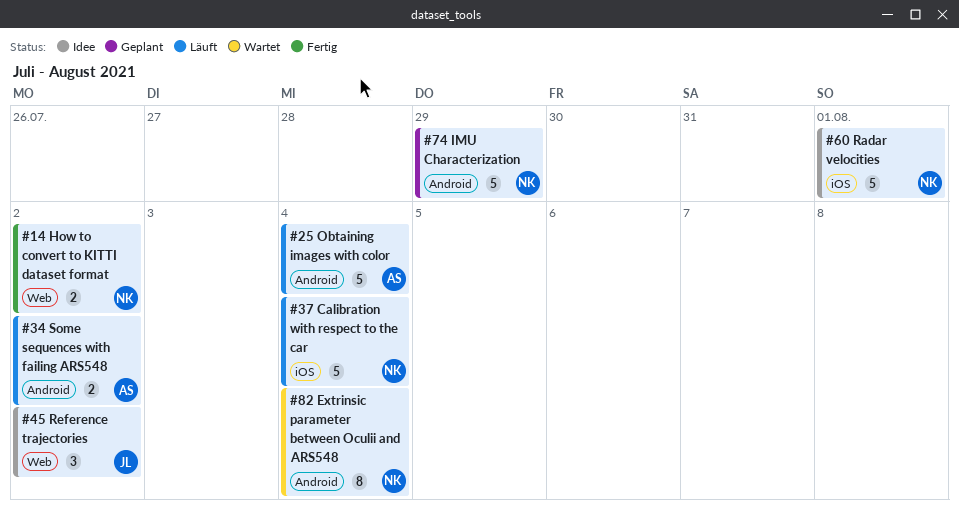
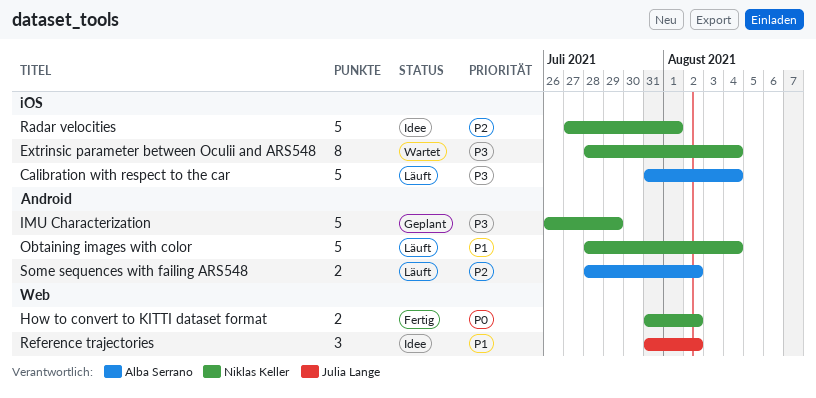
Calibration with respect to the car, owner: Niklas Keller -> Alba Serrano
Extrinsic parameter between Oculii and ARS548, label: Android -> iOS
Obtaining images with color, owner: Alba Serrano -> Niklas Keller

